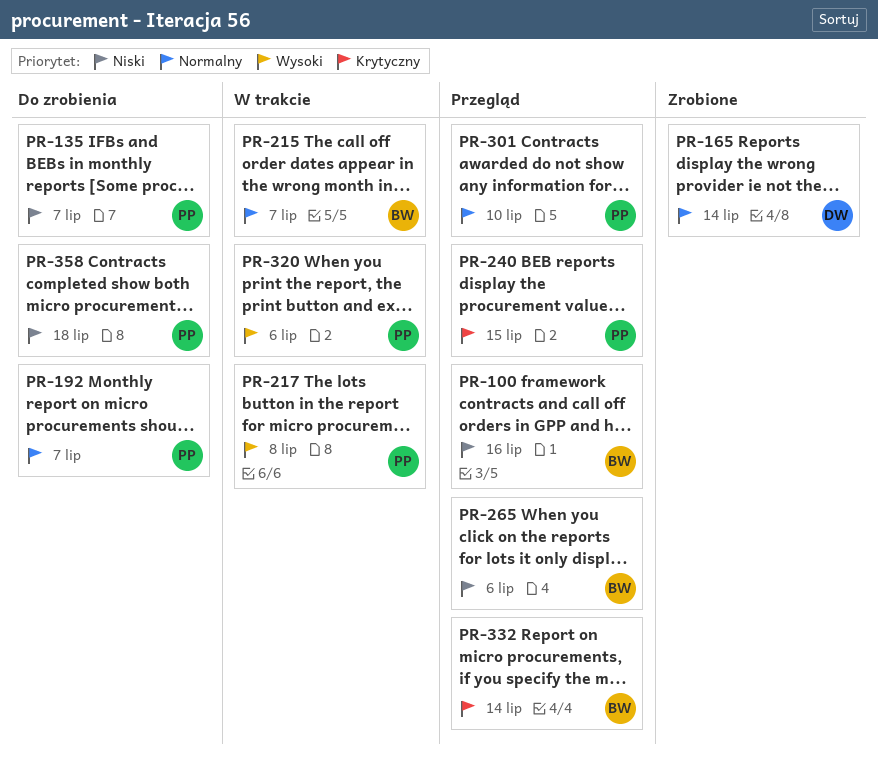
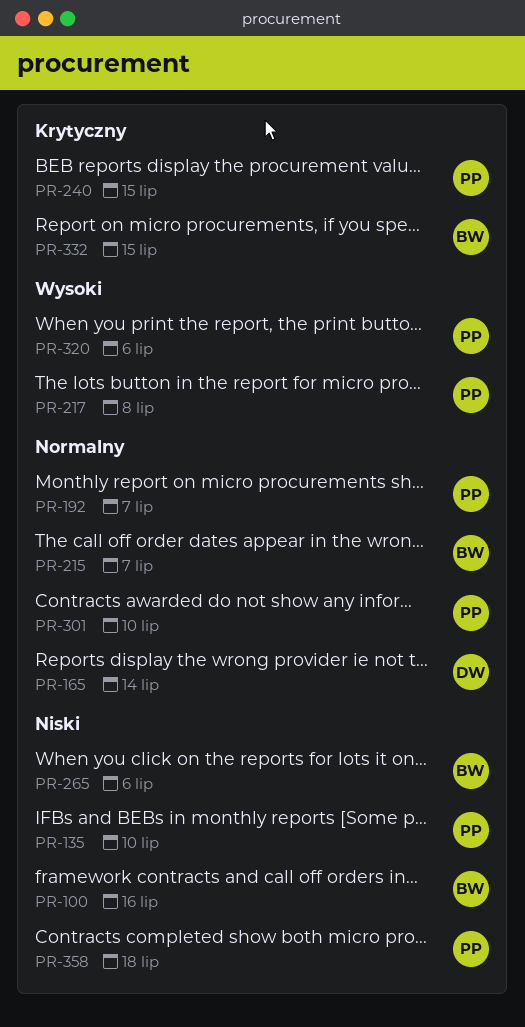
PR-135, due: Jul 7 -> Jul 10
PR-332, due: Jul 14 -> Jul 15

